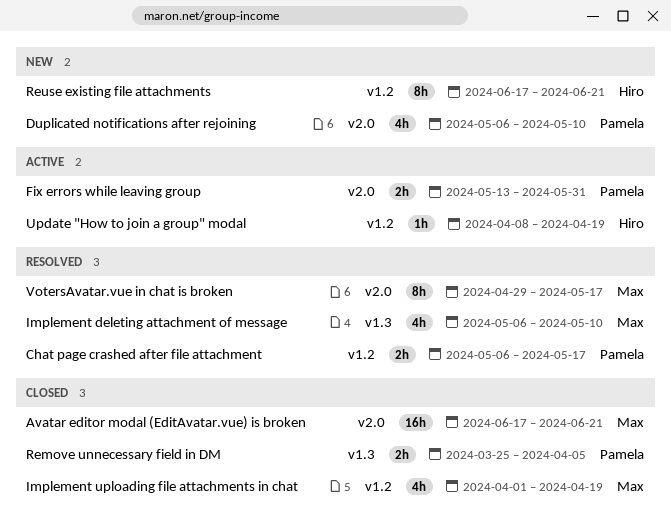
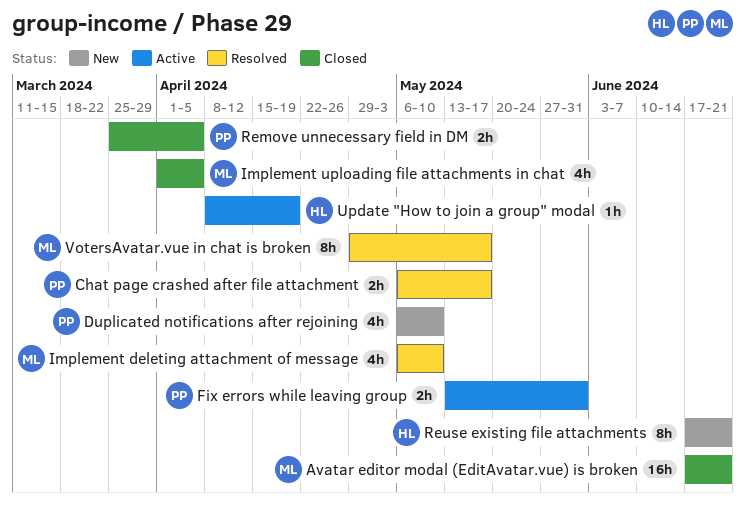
Implement uploading file attachments in chat, due: Apr 19 -> Apr 5

